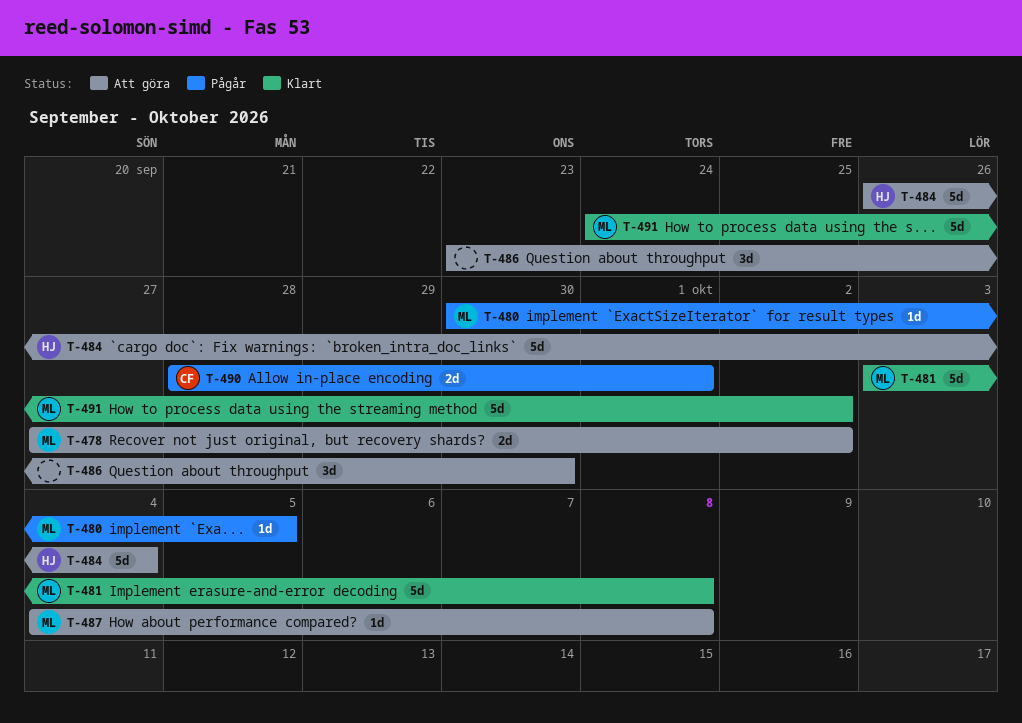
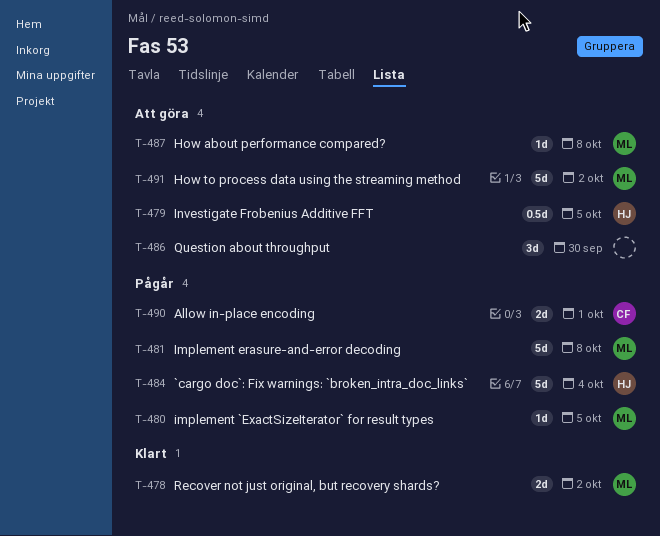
T-478, status: Att göra -> Klart
T-479: none -> present
T-481, status: Klart -> Pågår
T-484, status: Att göra -> Pågår
T-491, status: Klart -> Att göra

